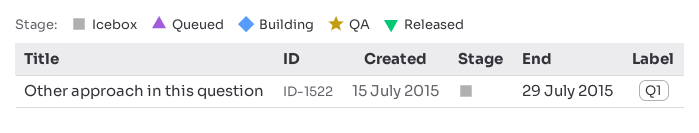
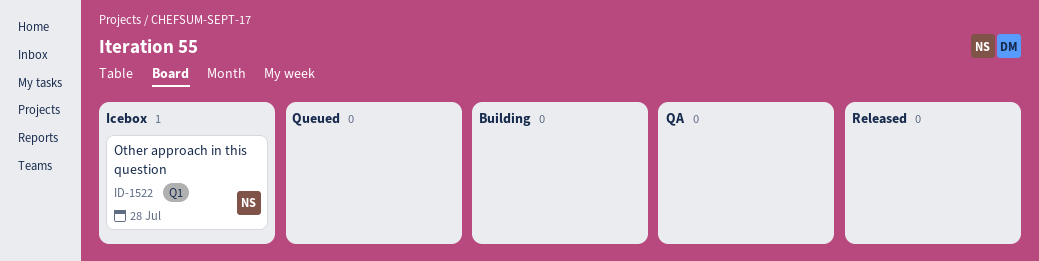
ID-1522, due: Jul 29 -> Jul 28

